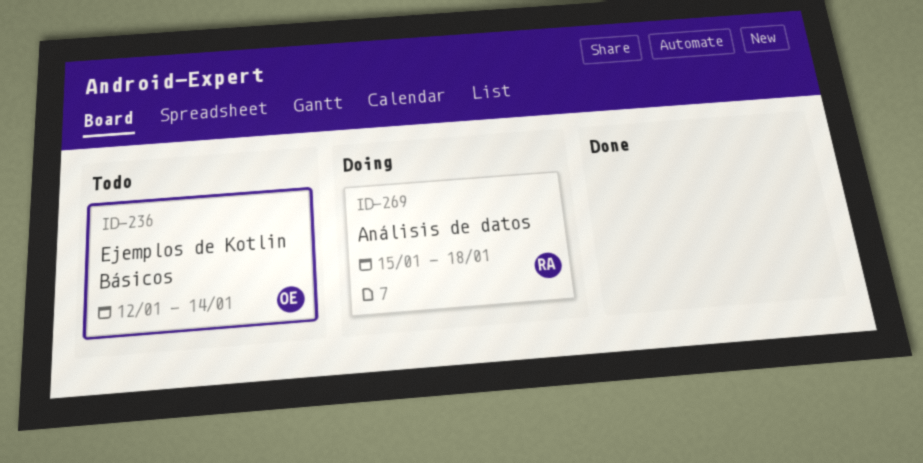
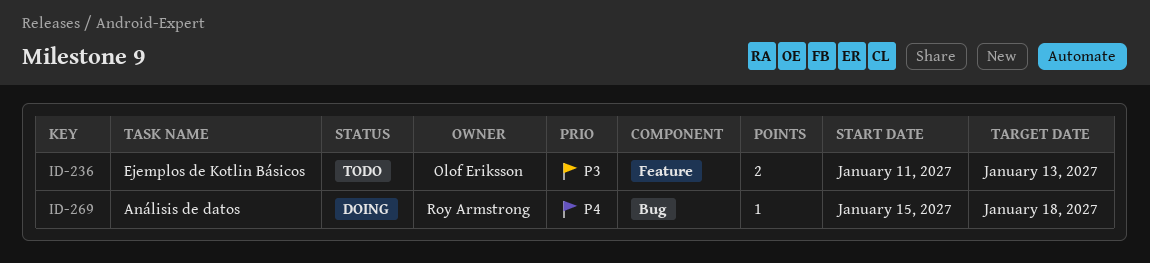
ID-236, start: Jan 12 -> Jan 11
ID-236, due: Jan 14 -> Jan 13

